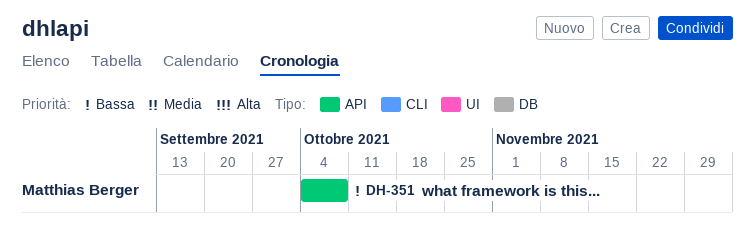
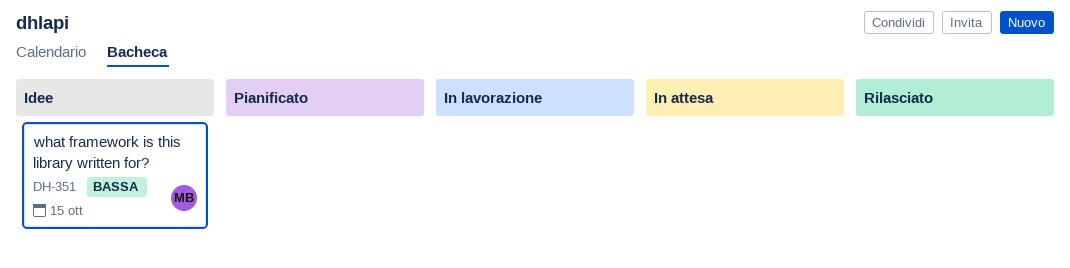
DH-351, due: Oct 8 -> Oct 15

